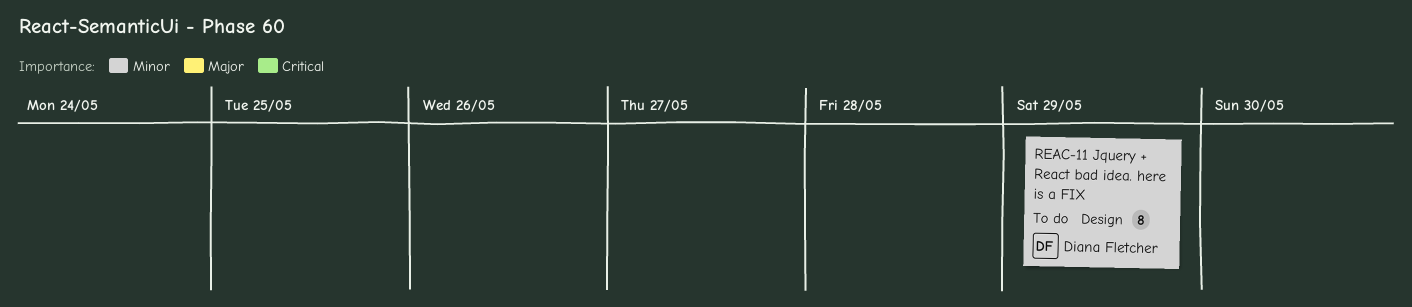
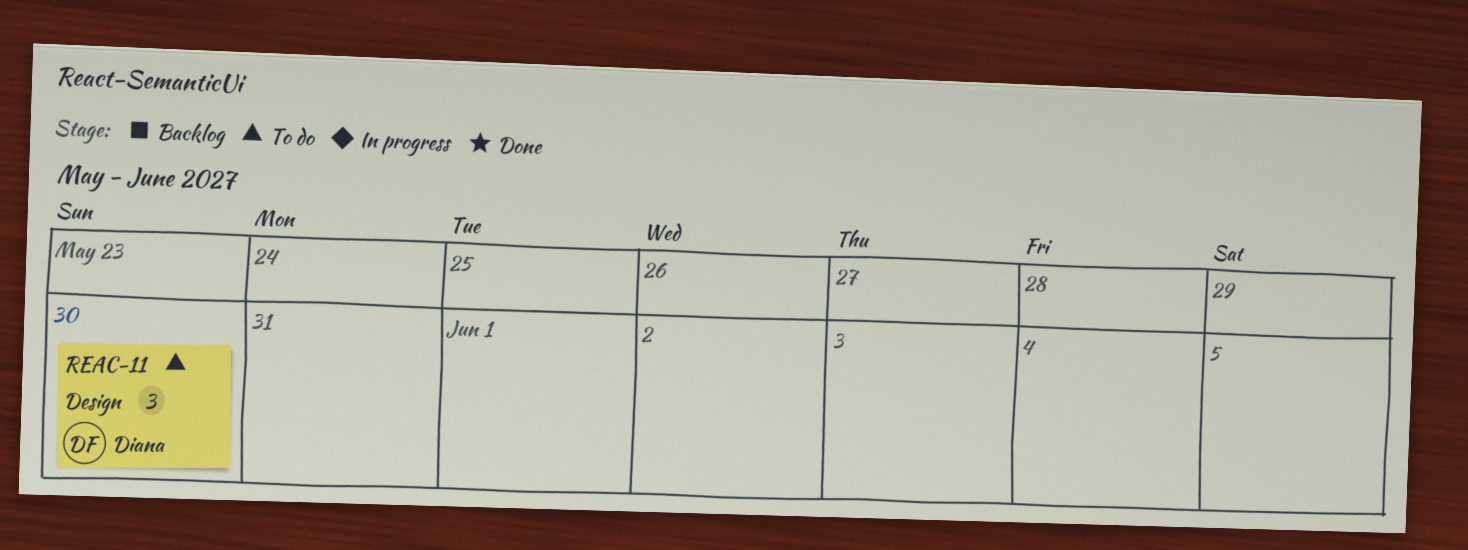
REAC-11, estimate: 8 -> 3
REAC-11, due: May 29 -> May 30

